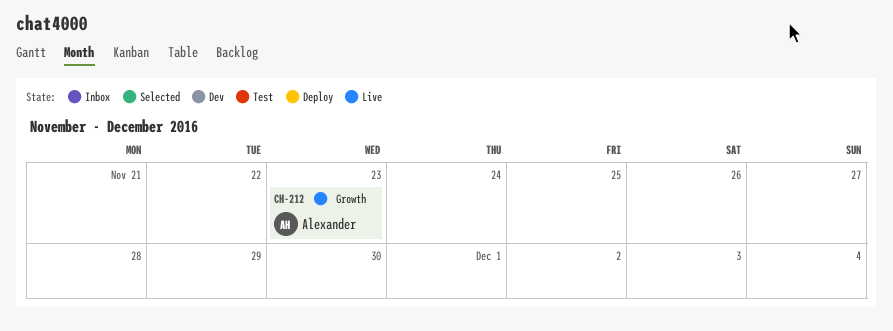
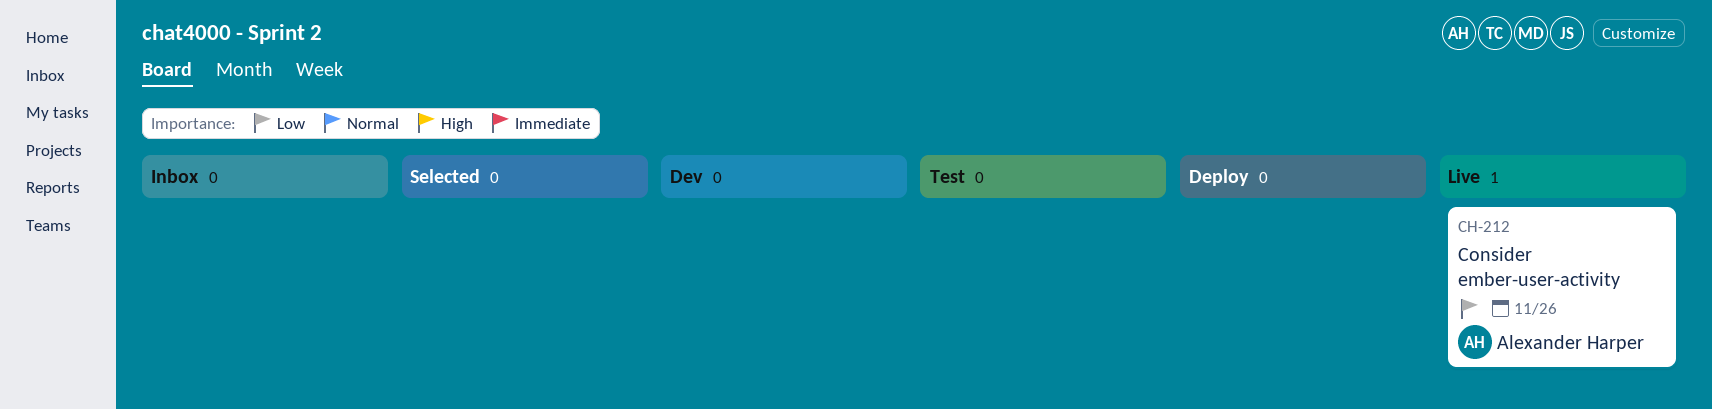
CH-212, due: Nov 23 -> Nov 26

